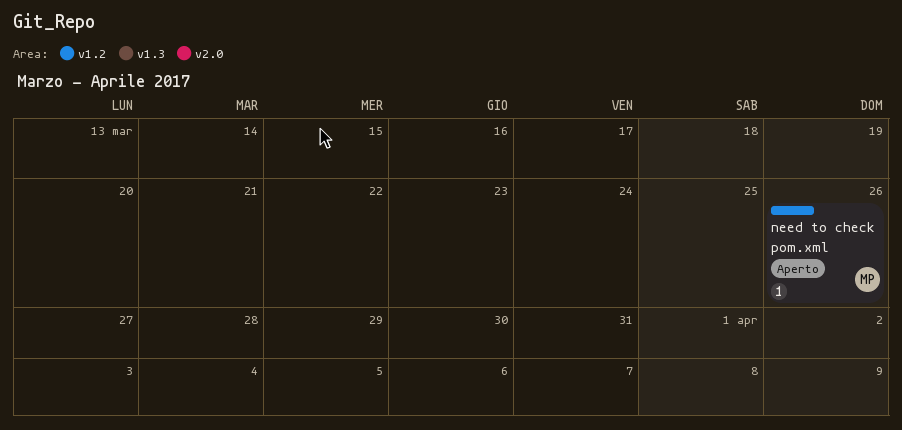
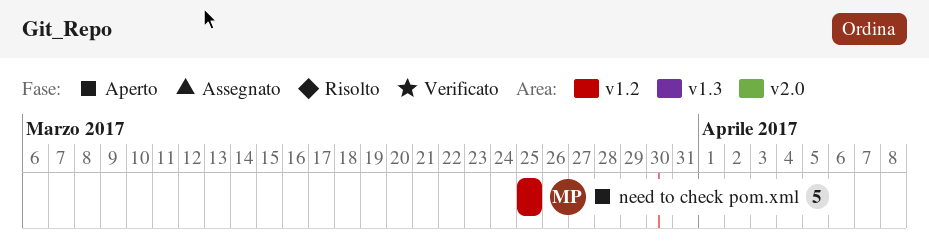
need to check pom.xml, estimate: 1 -> 5
need to check pom.xml, due: Mar 26 -> Mar 25

